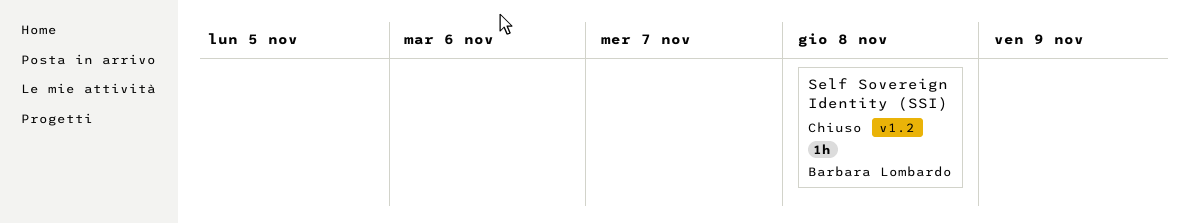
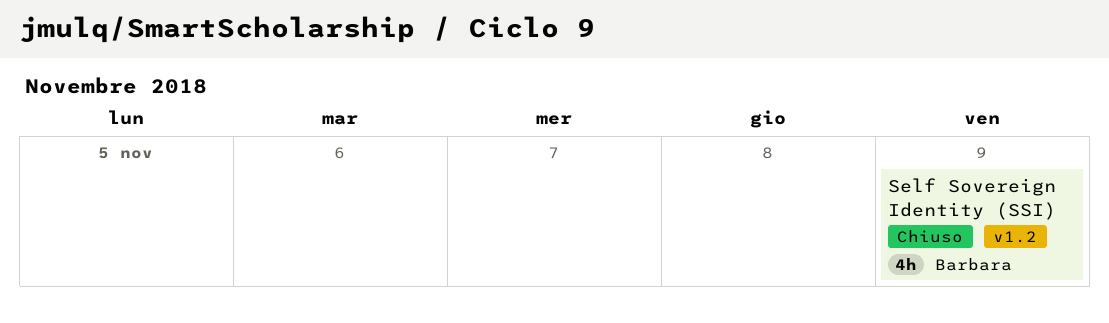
Self Sovereign Identity (SSI), estimate: 1h -> 4h
Self Sovereign Identity (SSI), due: Nov 8 -> Nov 9

